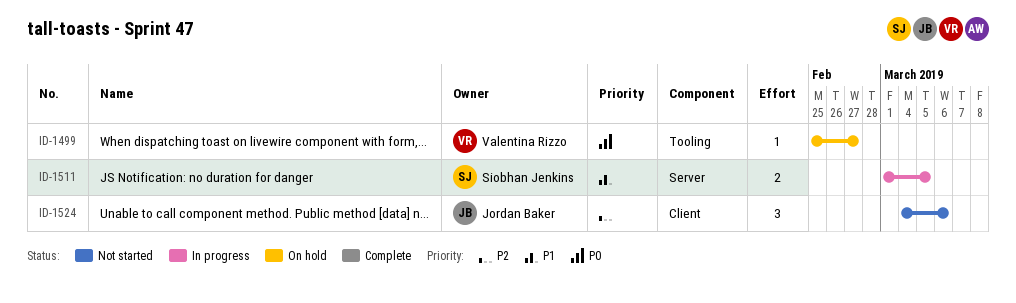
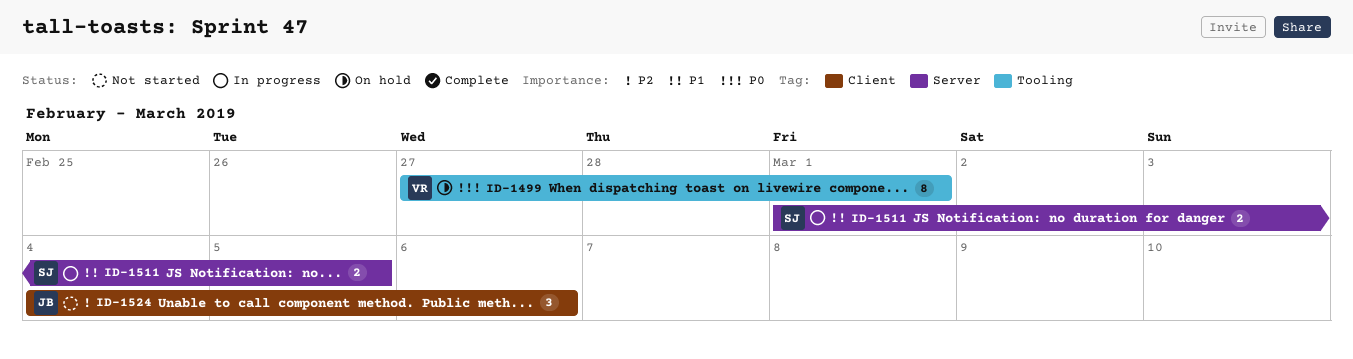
ID-1499, estimate: 1 -> 8
ID-1499, start: Feb 25 -> Feb 27
ID-1499, due: Feb 27 -> Mar 1

